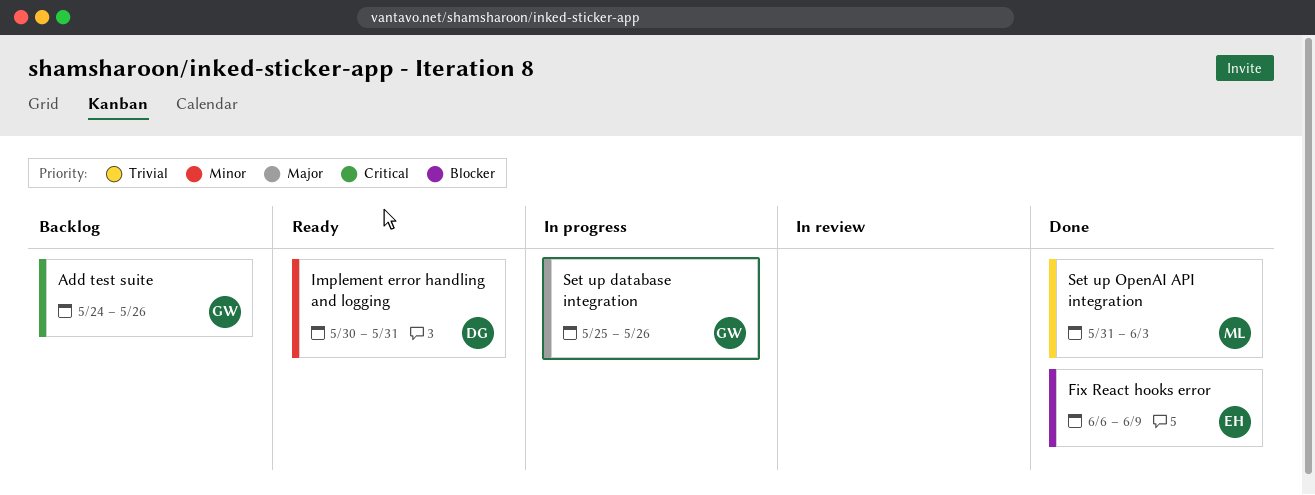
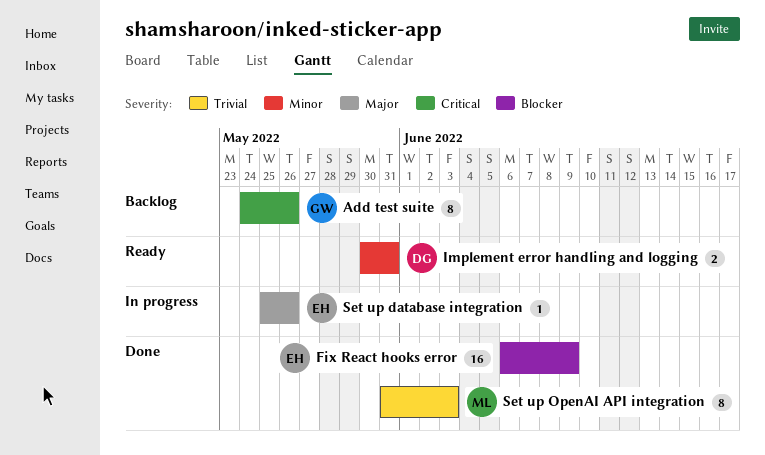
Set up database integration, owner: GW -> EH

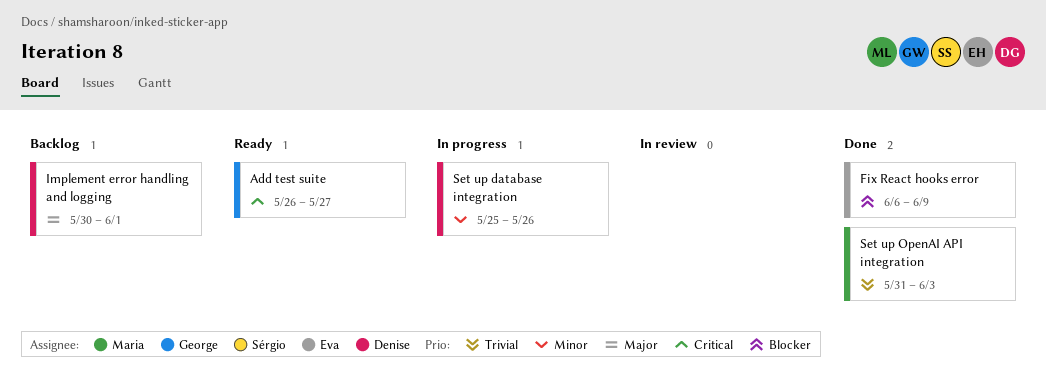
Add test suite, status: Backlog -> Ready
Add test suite, start: May 24 -> May 26
Add test suite, due: May 26 -> May 27
Implement error handling and logging, status: Ready -> Backlog
Implement error handling and logging, priority: Minor -> Major
Implement error handling and logging, due: May 31 -> Jun 1
Set up database integration, owner: Eva -> Denise
Set up database integration, priority: Major -> Minor

